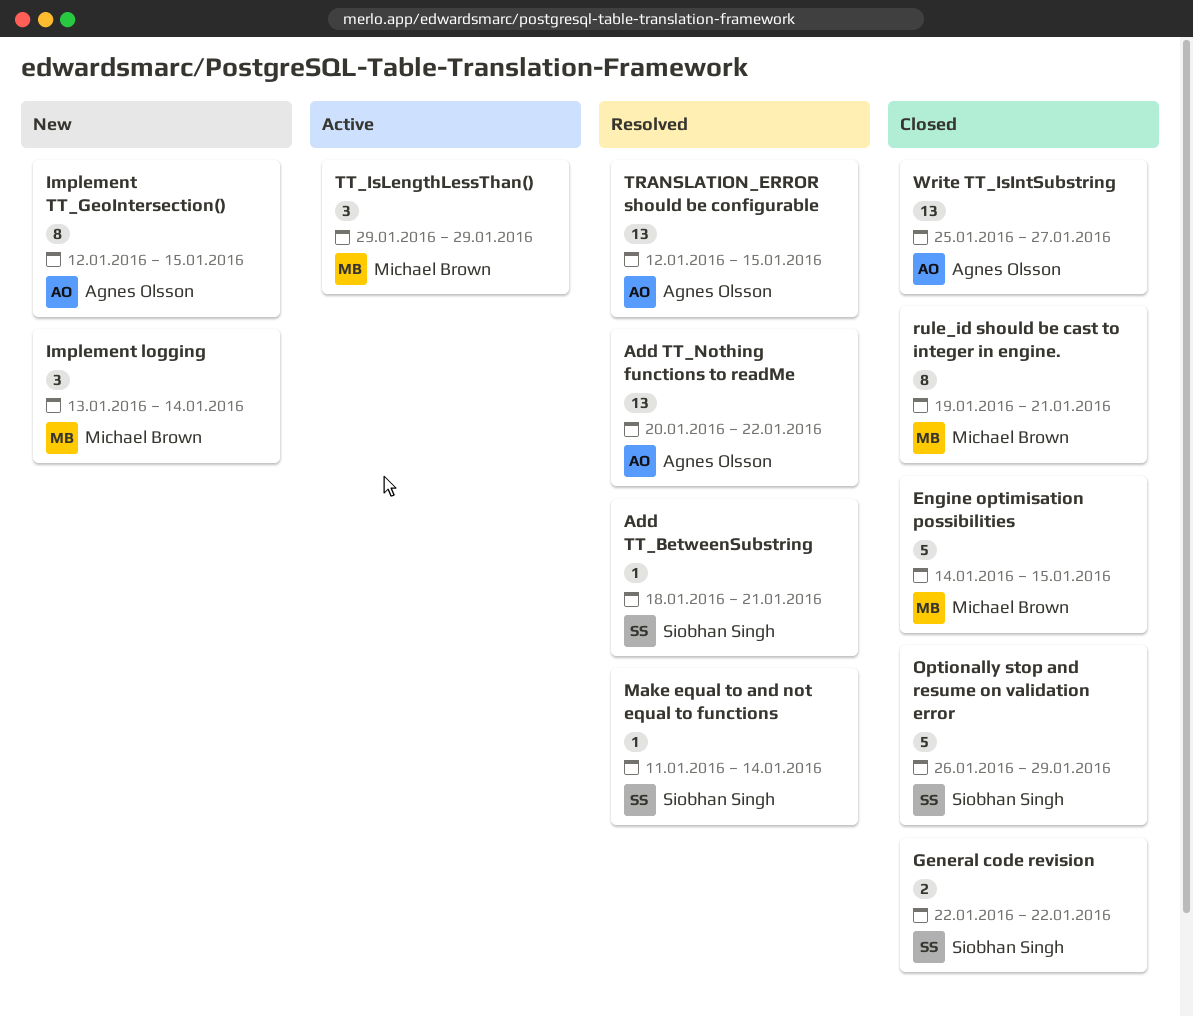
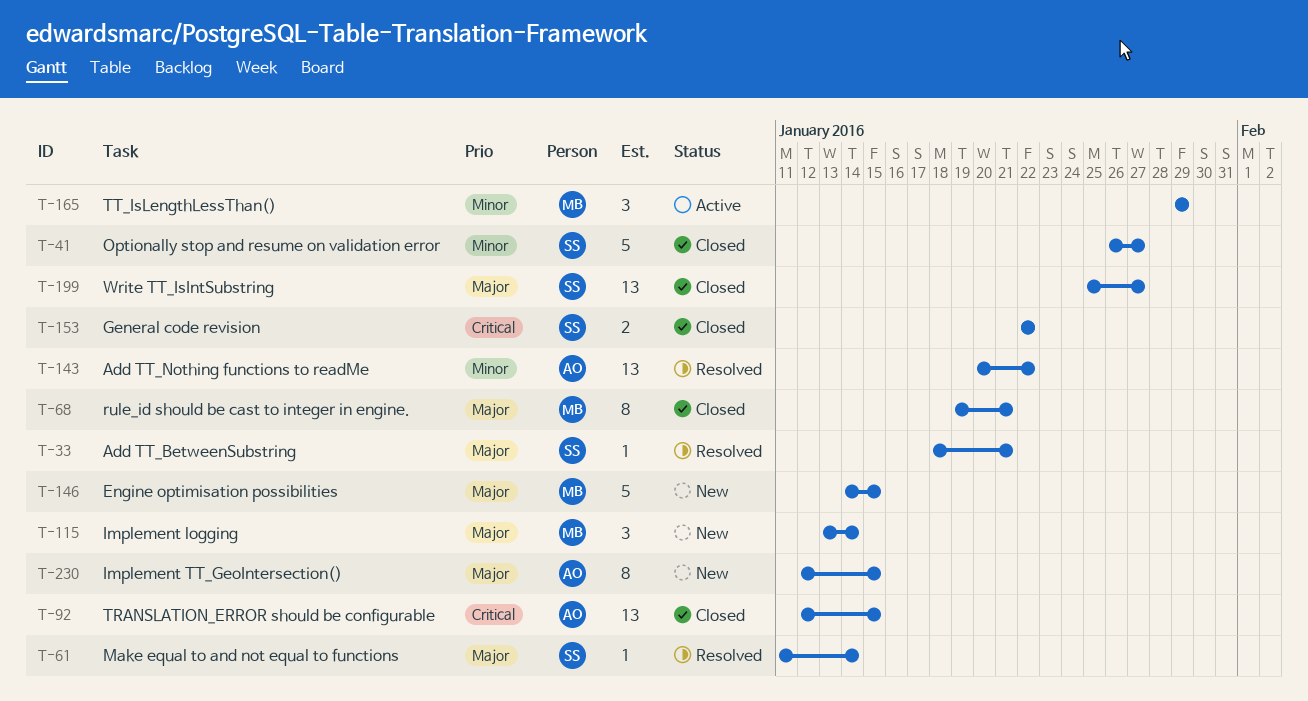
Engine optimisation possibilities, status: Closed -> New
Optionally stop and resume on validation error, due: Jan 29 -> Jan 27
TRANSLATION_ERROR should be configurable, status: Resolved -> Closed
Write TT_IsIntSubstring, owner: Agnes Olsson -> Siobhan Singh

